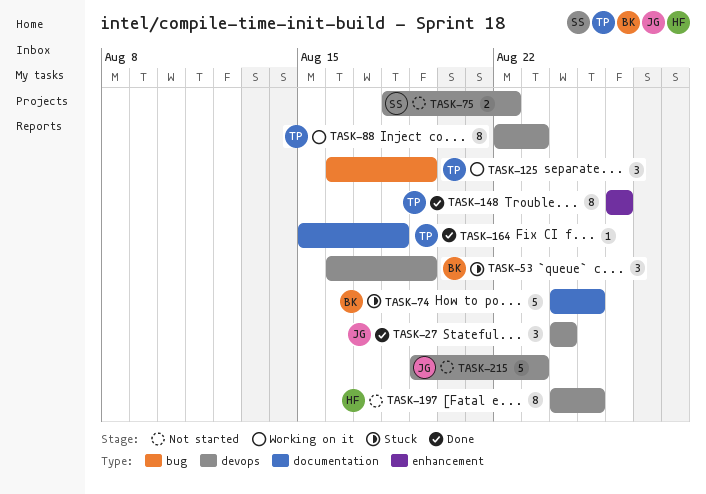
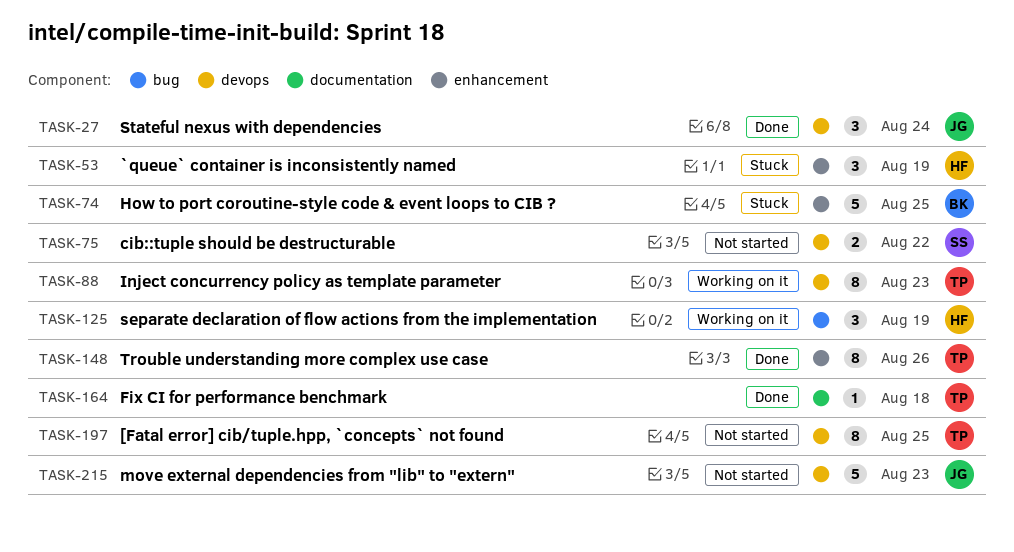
TASK-53, owner: BK -> HF
TASK-53, label: devops -> enhancement
TASK-74, label: documentation -> enhancement
TASK-125, owner: TP -> HF
TASK-197, owner: HF -> TP

